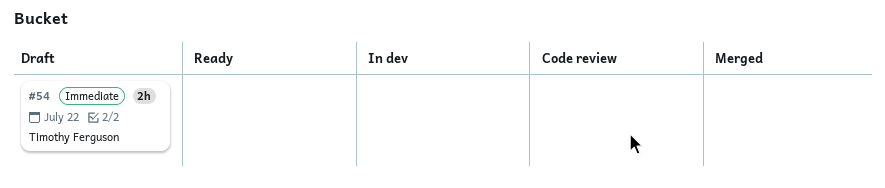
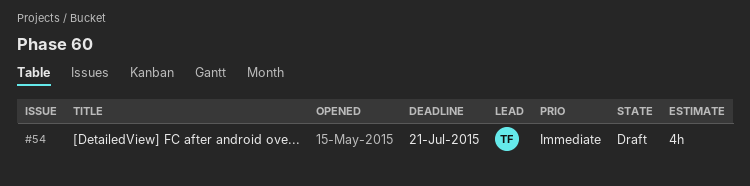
#54, estimate: 2h -> 4h
#54, due: Jul 22 -> Jul 21

